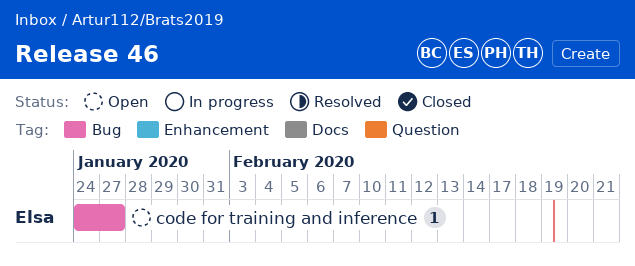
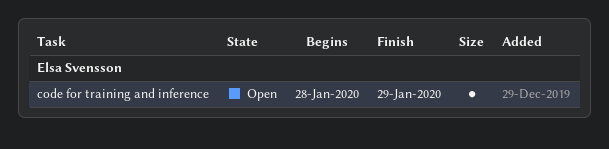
code for training and inference, start: Jan 24 -> Jan 28
code for training and inference, due: Jan 27 -> Jan 29

